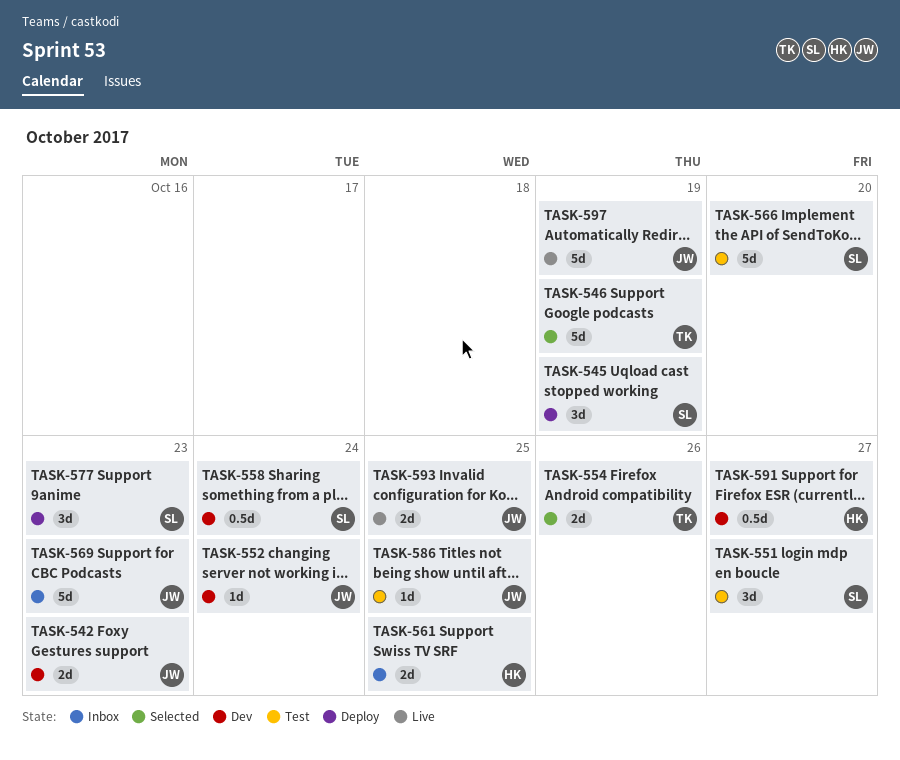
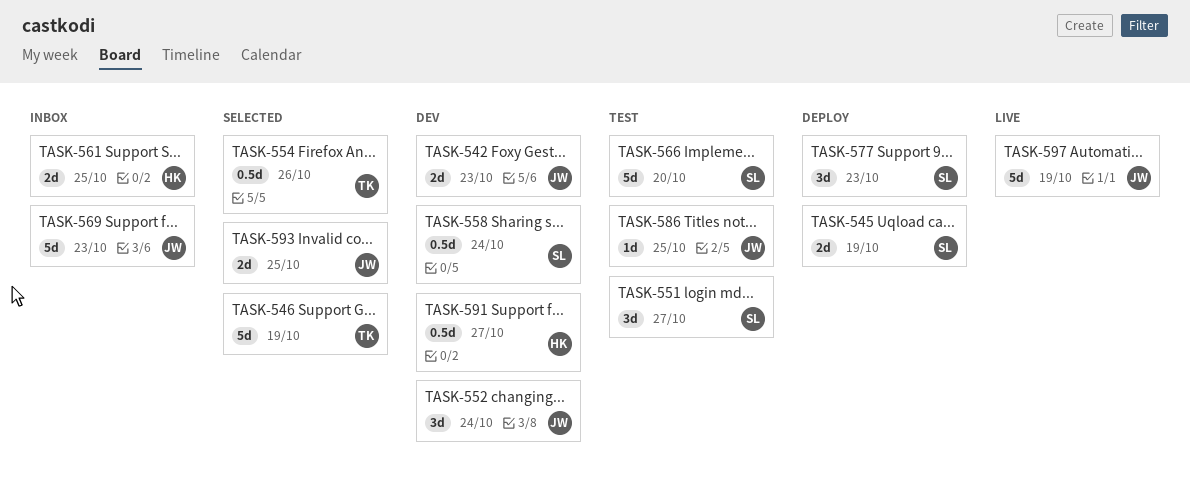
TASK-545, estimate: 3d -> 2d
TASK-552, estimate: 1d -> 3d
TASK-554, estimate: 2d -> 0.5d
TASK-593, status: Live -> Selected

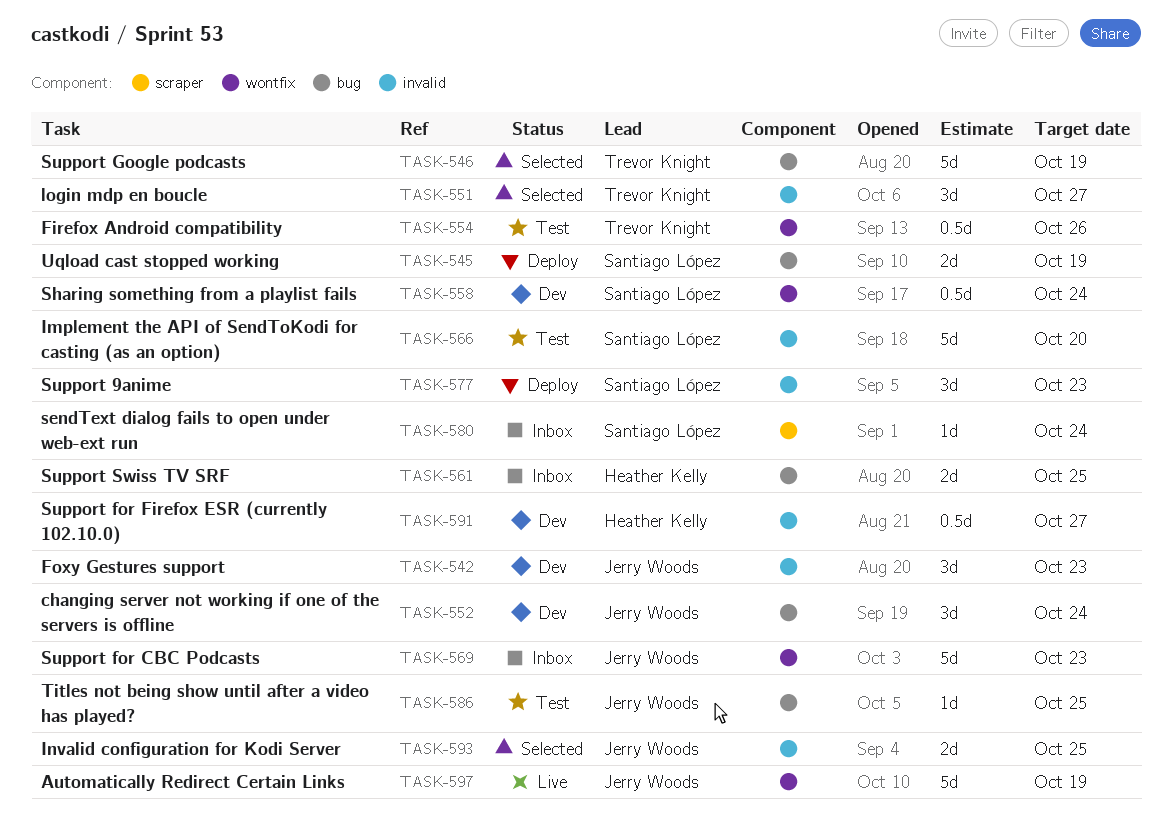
TASK-542, estimate: 2d -> 3d
TASK-551, status: Test -> Selected
TASK-551, owner: Santiago López -> Trevor Knight
TASK-554, status: Selected -> Test
TASK-580: none -> present

